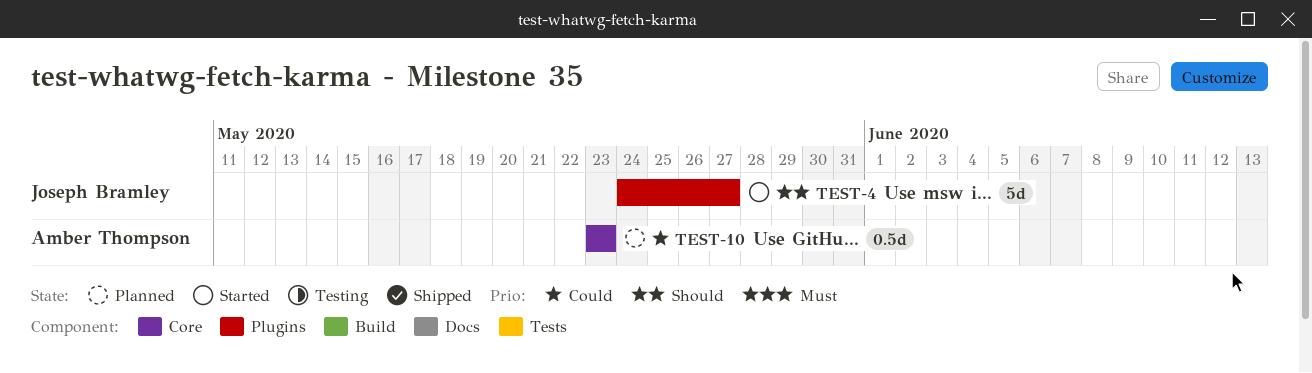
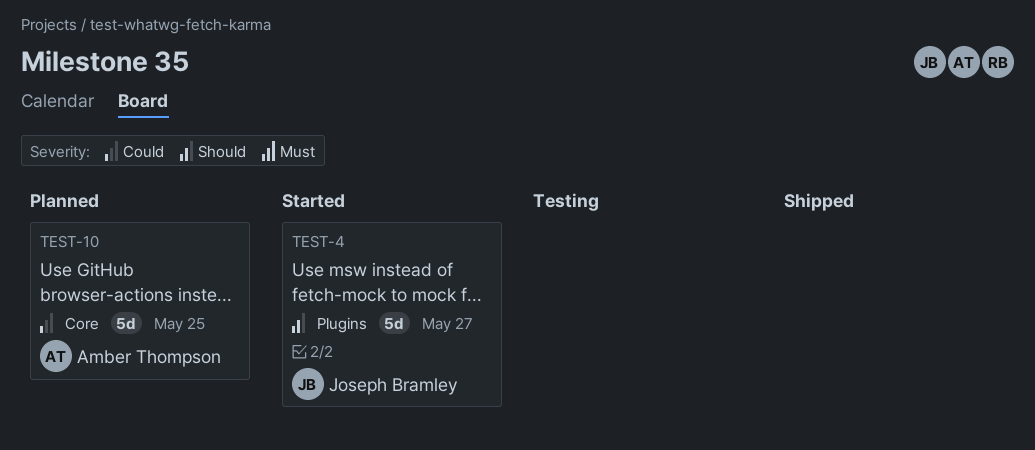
TEST-10, estimate: 0.5d -> 5d
TEST-10, due: May 23 -> May 25

